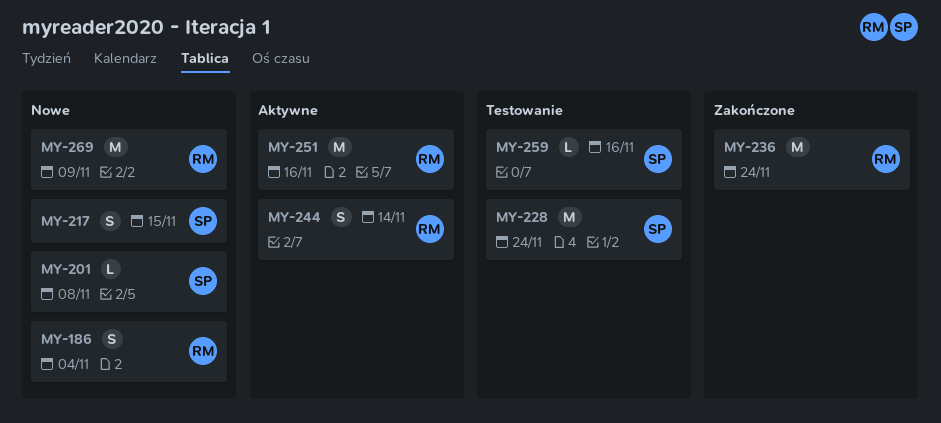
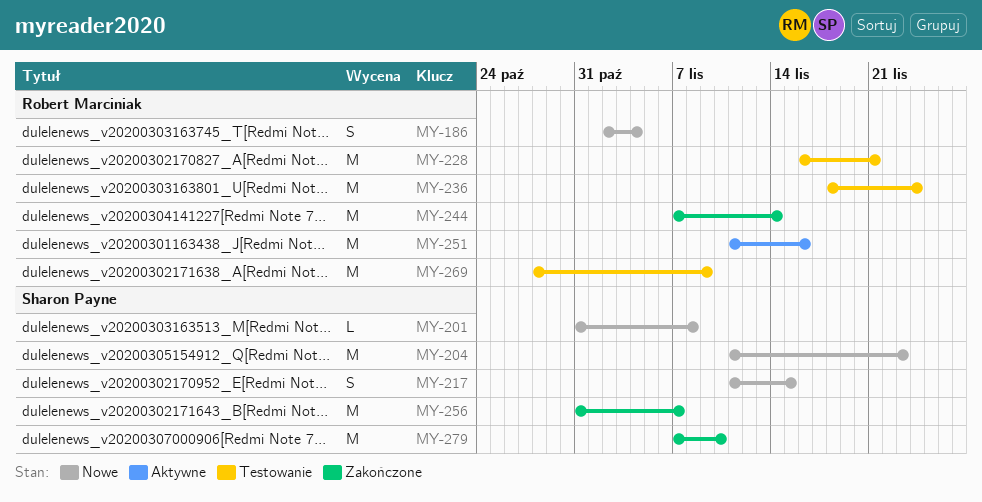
MY-204: none -> present
MY-228, owner: Sharon Payne -> Robert Marciniak
MY-228, due: Nov 24 -> Nov 21
MY-236, status: Zakończone -> Testowanie
MY-244, status: Aktywne -> Zakończone
MY-244, estimate: S -> M
MY-256: none -> present
MY-259: present -> none
MY-269, status: Nowe -> Testowanie
MY-279: none -> present

